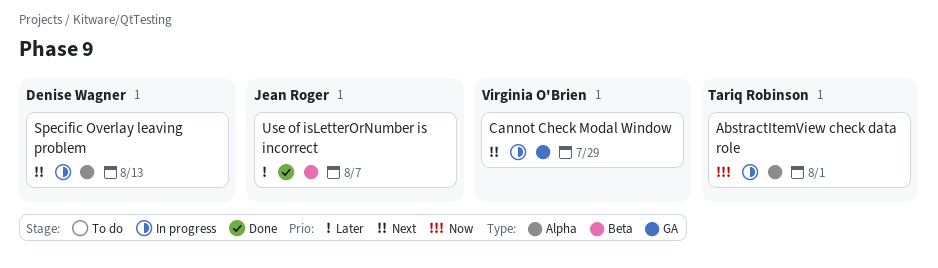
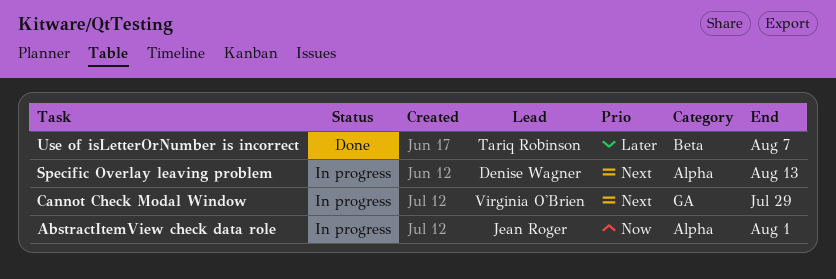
AbstractItemView check data role, owner: Tariq Robinson -> Jean Roger
Use of isLetterOrNumber is incorrect, owner: Jean Roger -> Tariq Robinson

